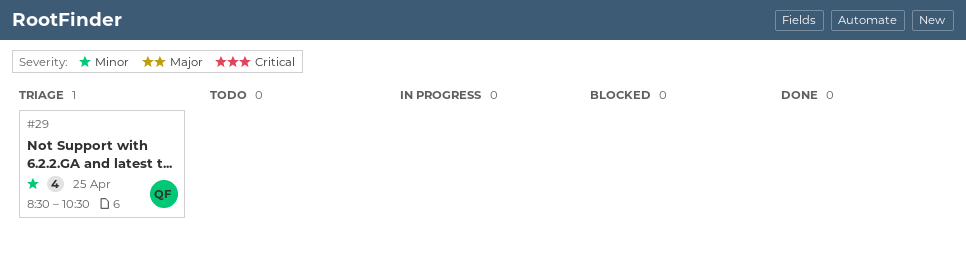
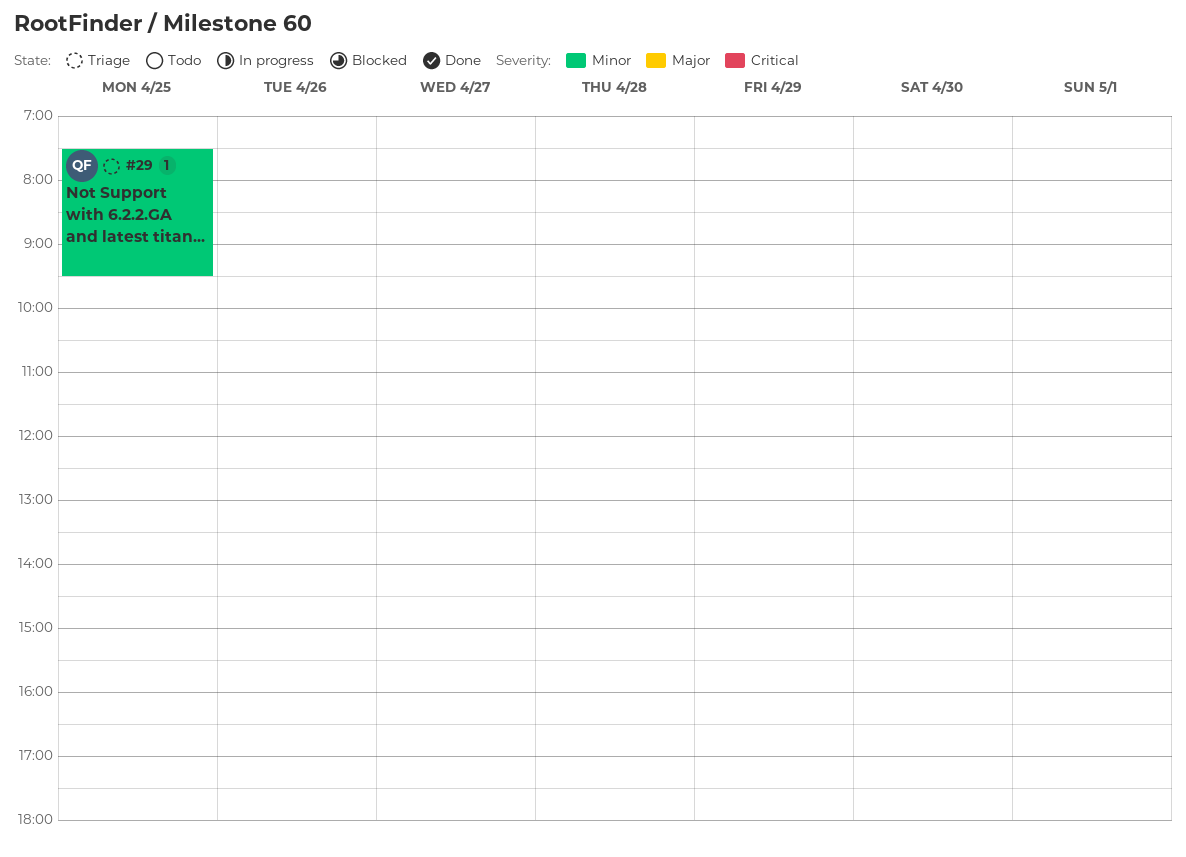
#29, estimate: 4 -> 1
#29, begins: 08:30 -> 07:30
#29, ends: 10:30 -> 09:30

